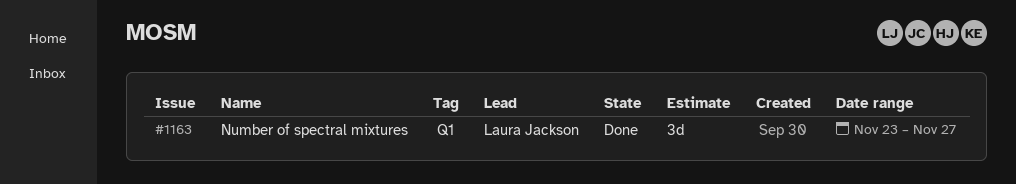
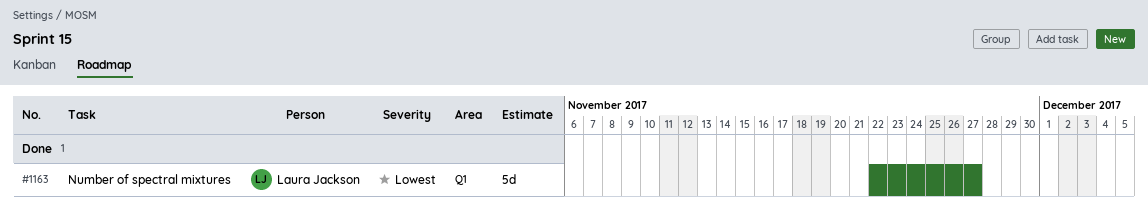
#1163, estimate: 3d -> 5d
#1163, start: Nov 23 -> Nov 22

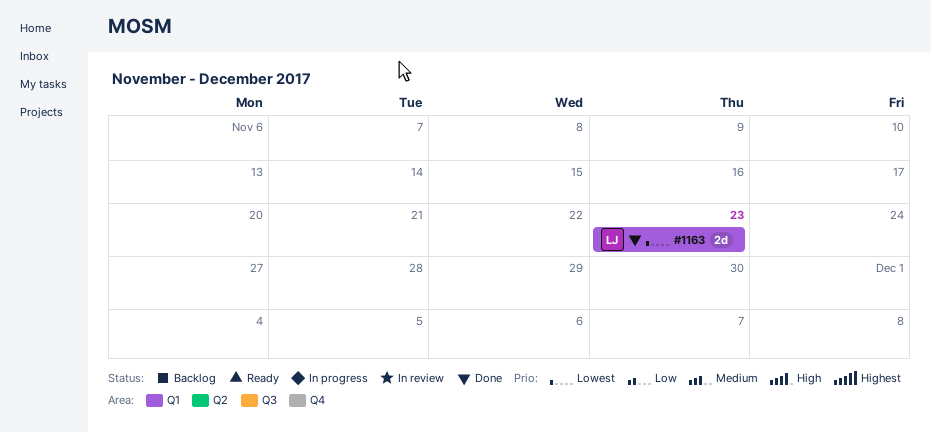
#1163, estimate: 5d -> 2d
#1163, start: Nov 22 -> Nov 23
#1163, due: Nov 27 -> Nov 23

